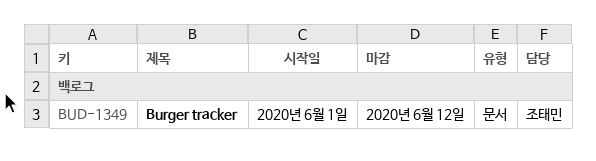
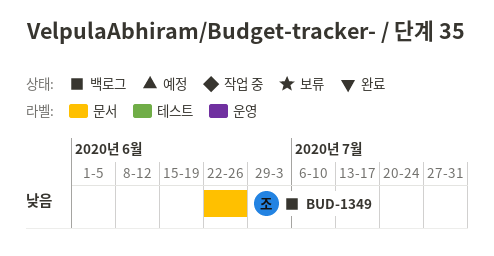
BUD-1349, start: Jun 1 -> Jun 22
BUD-1349, due: Jun 12 -> Jun 26

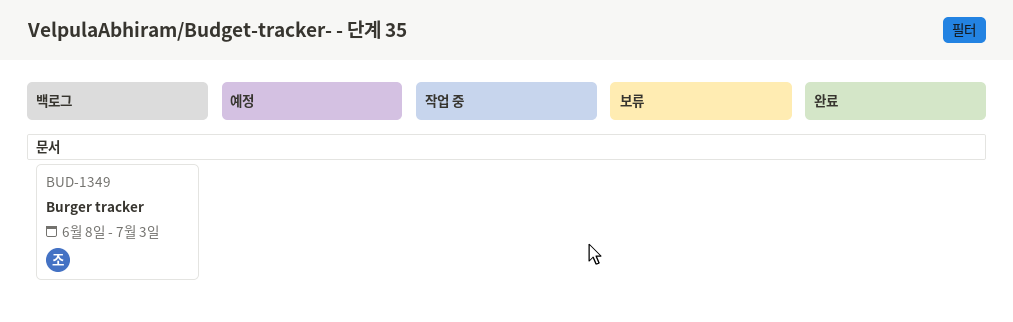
BUD-1349, start: Jun 22 -> Jun 8
BUD-1349, due: Jun 26 -> Jul 3

